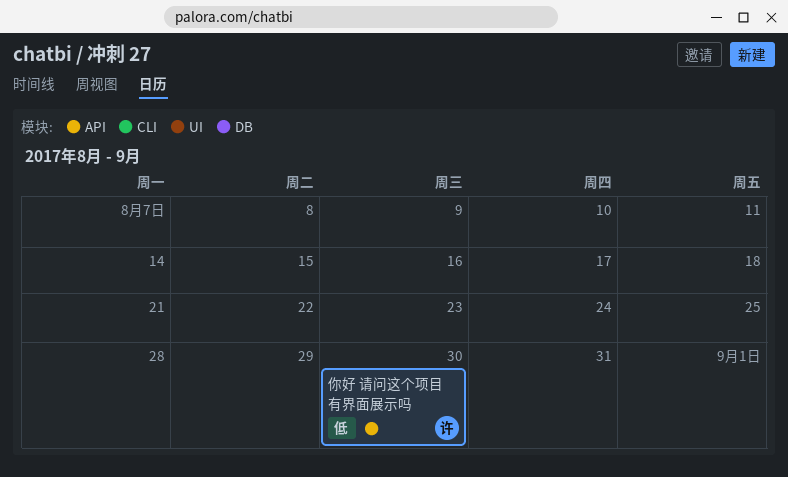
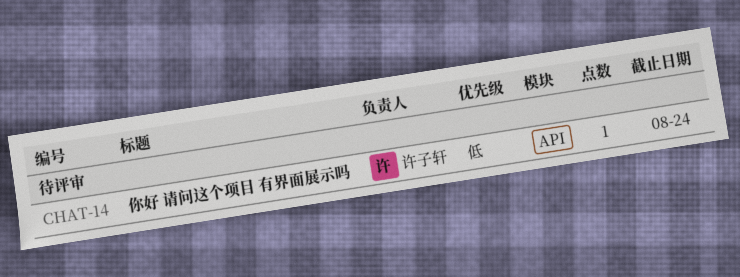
你好 请问这个项目 有界面展示吗, due: Aug 30 -> Aug 24

